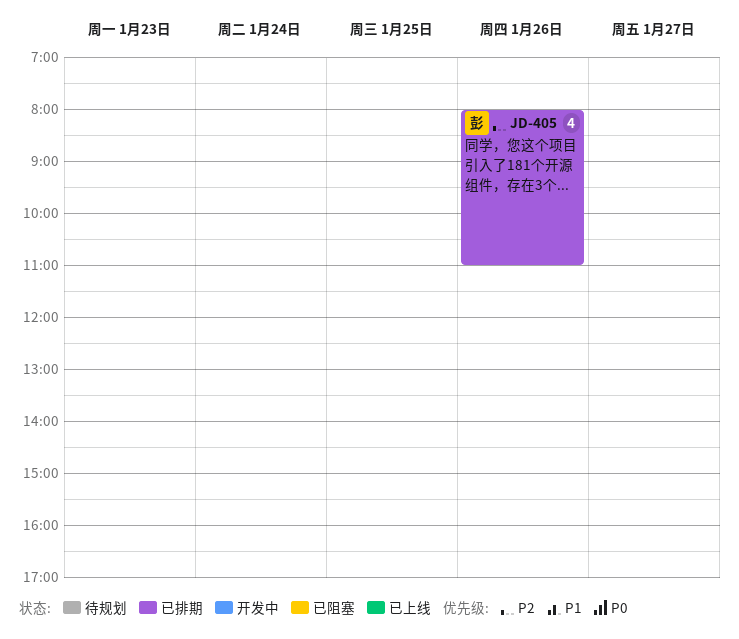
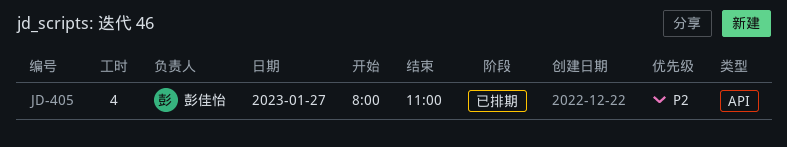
JD-405, day: Jan 26 -> Jan 27

